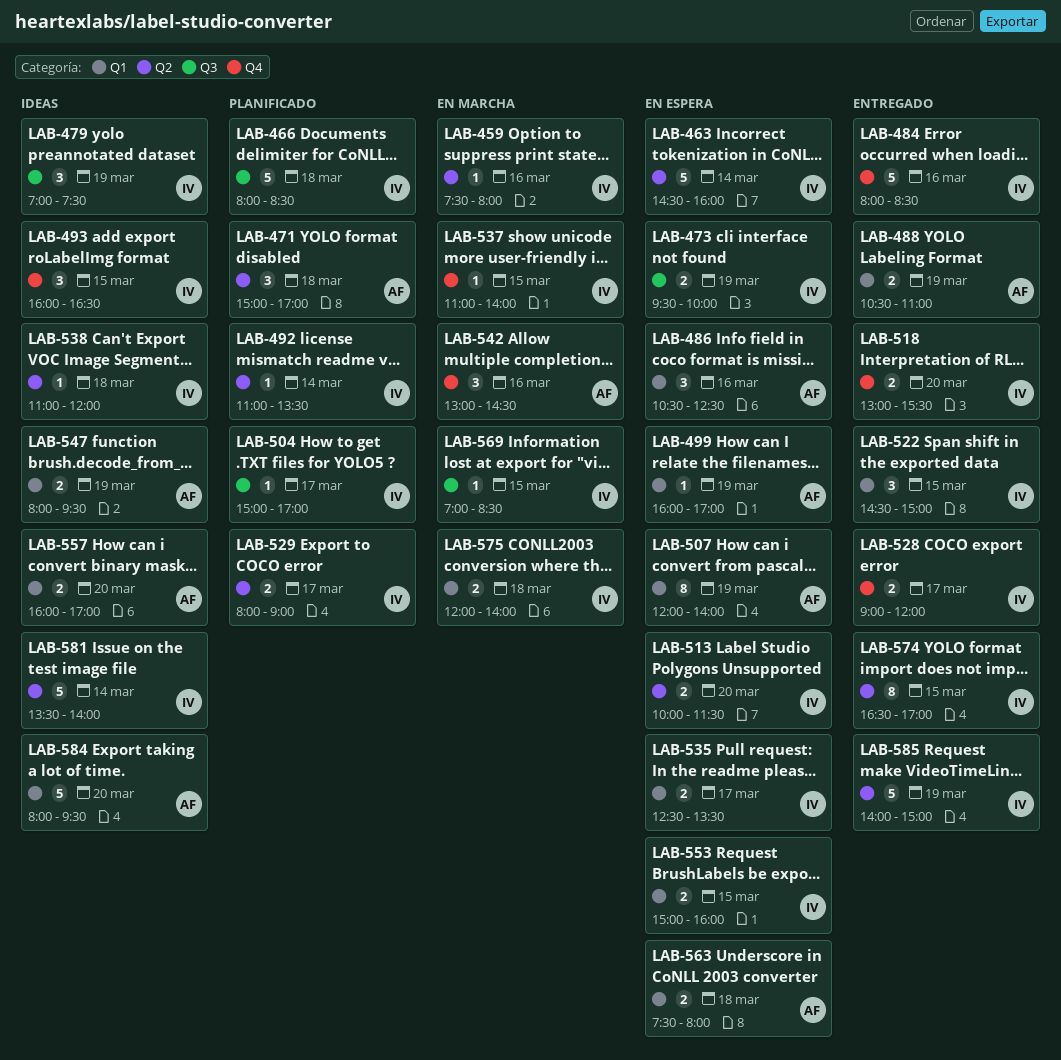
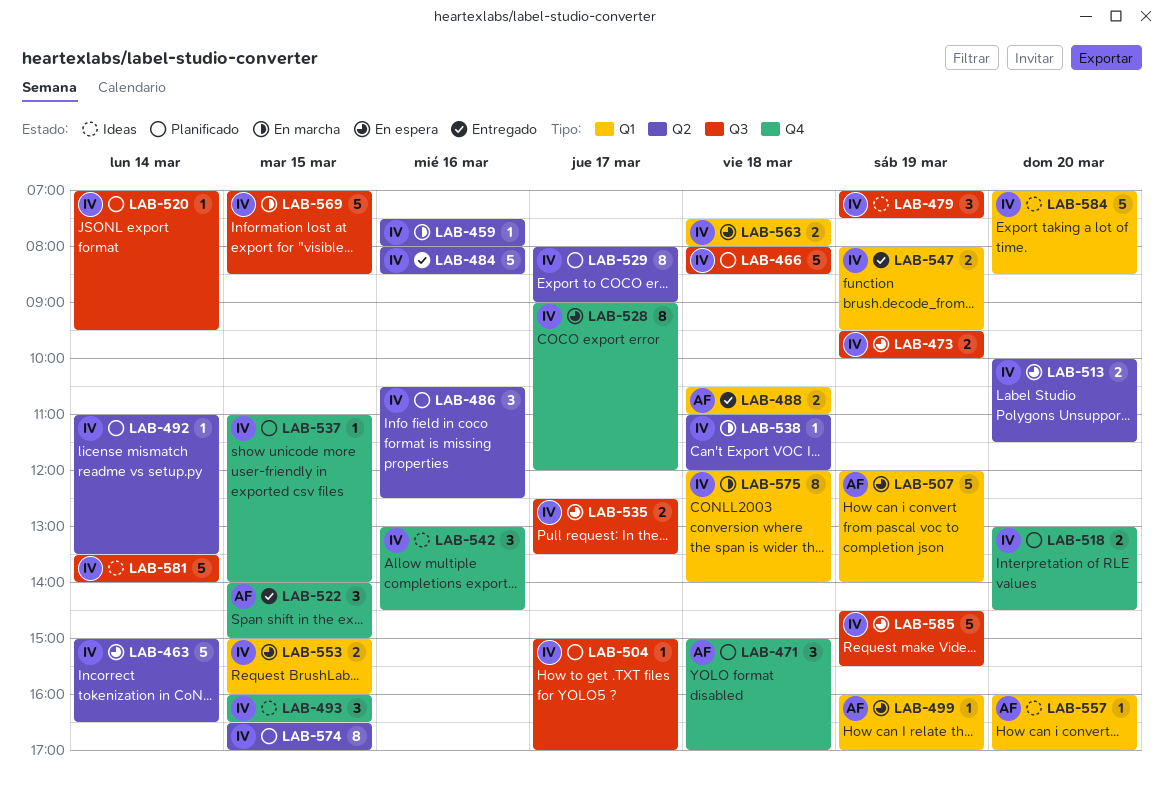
LAB-463, begins: 14:30 -> 15:00
LAB-463, ends: 16:00 -> 16:30
LAB-471, label: Q2 -> Q4
LAB-484, label: Q4 -> Q2
LAB-486, status: En espera -> Planificado
LAB-486, owner: AF -> IV
LAB-486, label: Q1 -> Q2
LAB-488, day: Mar 19 -> Mar 18
LAB-507, estimate: 8 -> 5
LAB-518, status: Entregado -> Planificado
LAB-518, ends: 15:30 -> 14:30
LAB-520: none -> present
LAB-522, owner: IV -> AF
LAB-522, label: Q1 -> Q4
LAB-522, begins: 14:30 -> 14:00
LAB-528, status: Entregado -> En espera
LAB-528, estimate: 2 -> 8
LAB-529, estimate: 2 -> 8
LAB-535, label: Q1 -> Q3
LAB-537, status: En marcha -> Planificado
LAB-538, status: Ideas -> En marcha
LAB-542, status: En marcha -> Ideas
LAB-542, owner: AF -> IV
LAB-547, status: Ideas -> Entregado
LAB-547, owner: AF -> IV
LAB-557, estimate: 2 -> 1
LAB-563, owner: AF -> IV
LAB-569, estimate: 1 -> 5
LAB-574, status: Entregado -> Planificado
LAB-575, estimate: 2 -> 8
LAB-581, label: Q2 -> Q3
LAB-584, owner: AF -> IV
LAB-584, begins: 08:00 -> 07:00
LAB-584, ends: 09:30 -> 08:30
LAB-585, status: Entregado -> En espera
LAB-585, label: Q2 -> Q3
LAB-585, begins: 14:00 -> 14:30
LAB-585, ends: 15:00 -> 15:30

